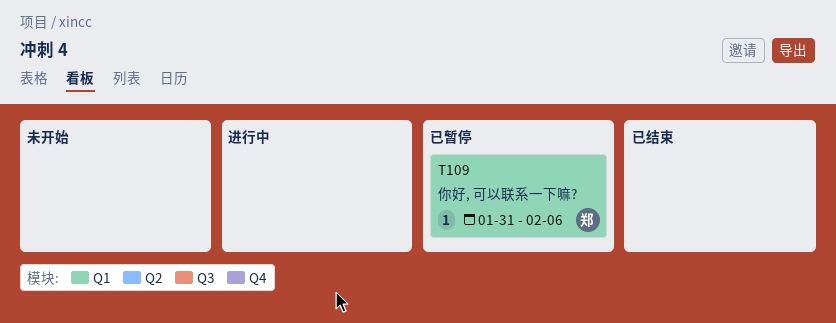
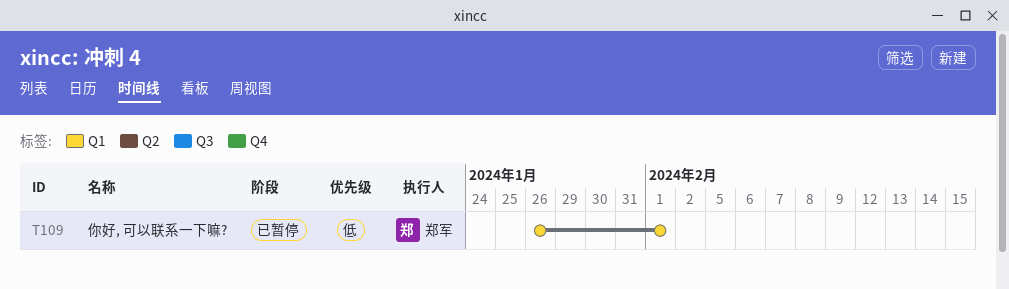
T109, start: Jan 31 -> Jan 26
T109, due: Feb 6 -> Feb 1

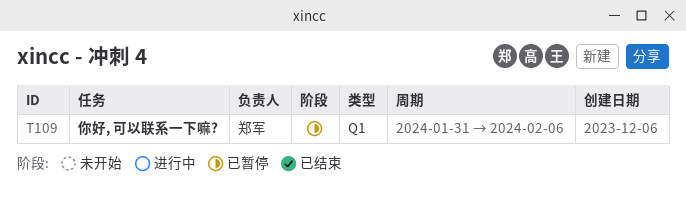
T109, start: Jan 26 -> Jan 31
T109, due: Feb 1 -> Feb 6

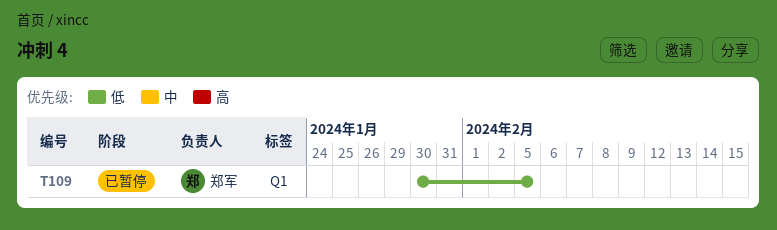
T109, start: Jan 31 -> Jan 30
T109, due: Feb 6 -> Feb 5

